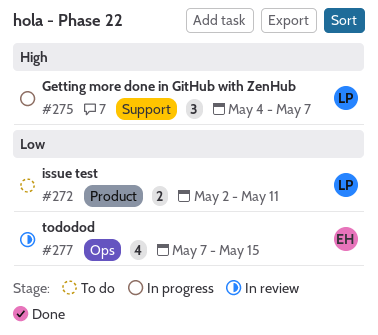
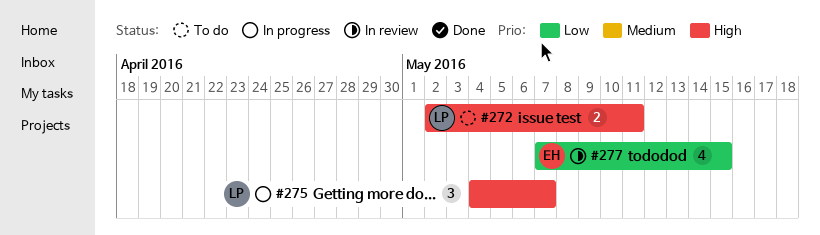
#272, priority: Low -> High

